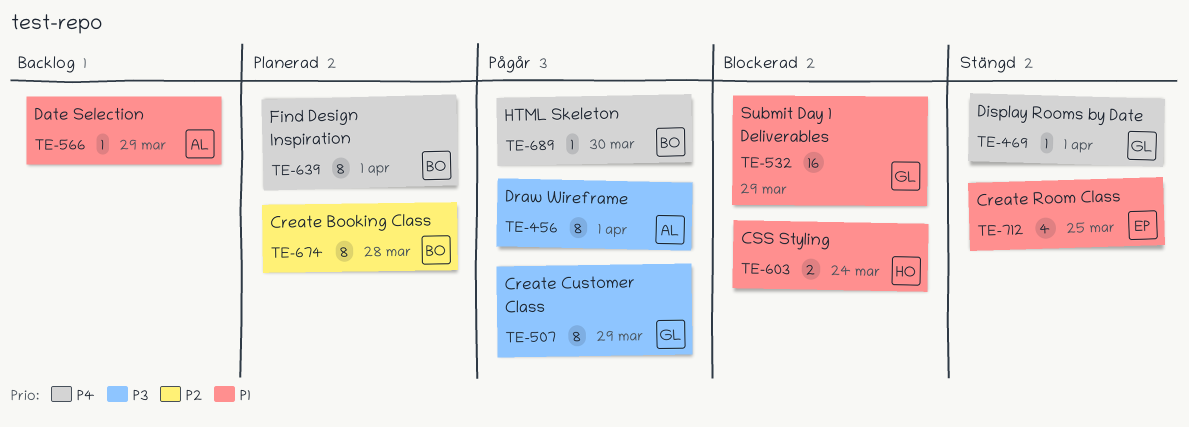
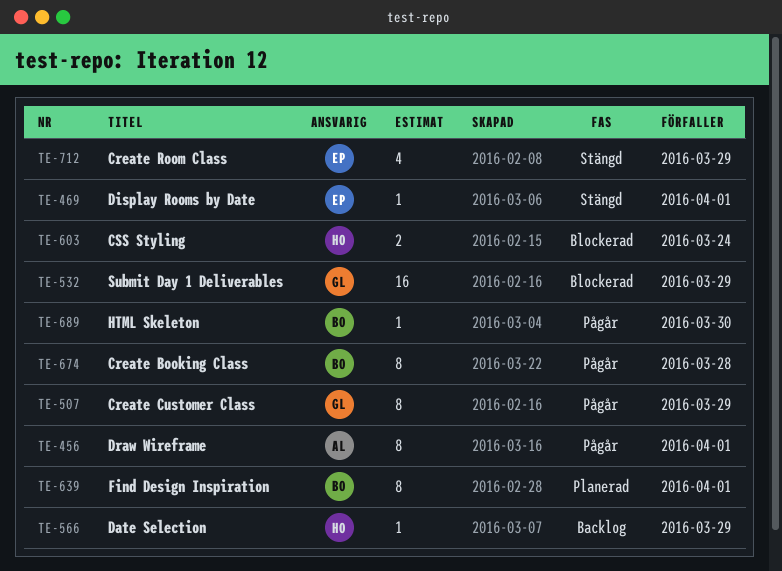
TE-469, owner: GL -> EP
TE-566, owner: AL -> HO
TE-674, status: Planerad -> Pågår
TE-712, due: Mar 25 -> Mar 29

